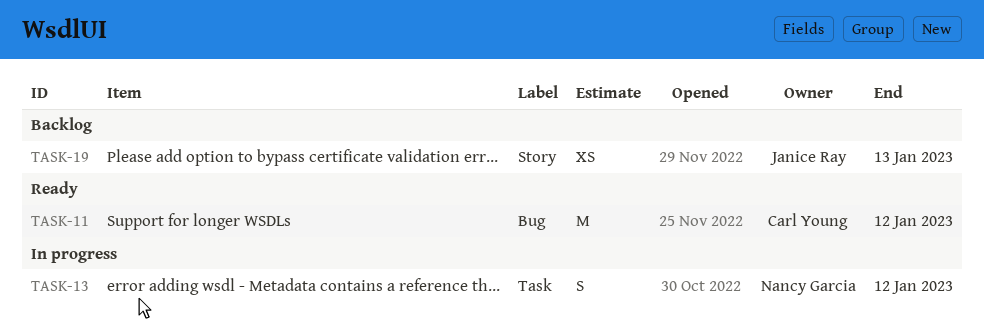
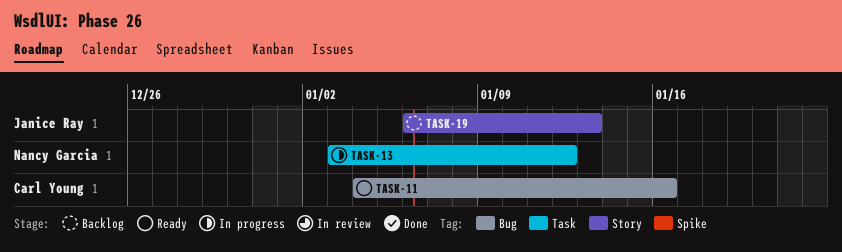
TASK-11, due: Jan 12 -> Jan 16

